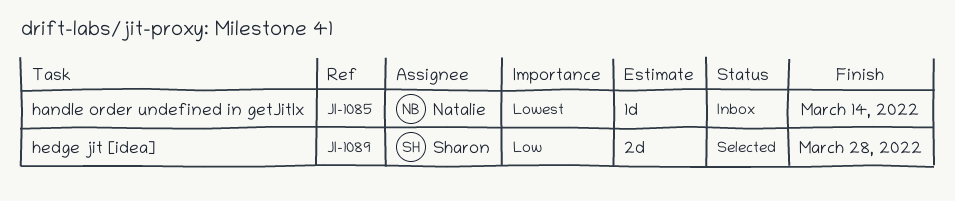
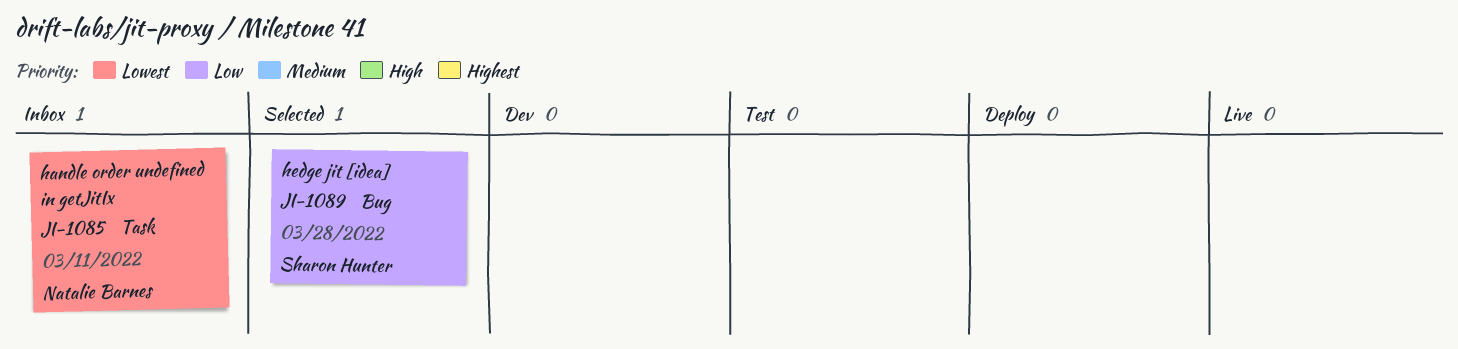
JI-1085, due: Mar 14 -> Mar 11

